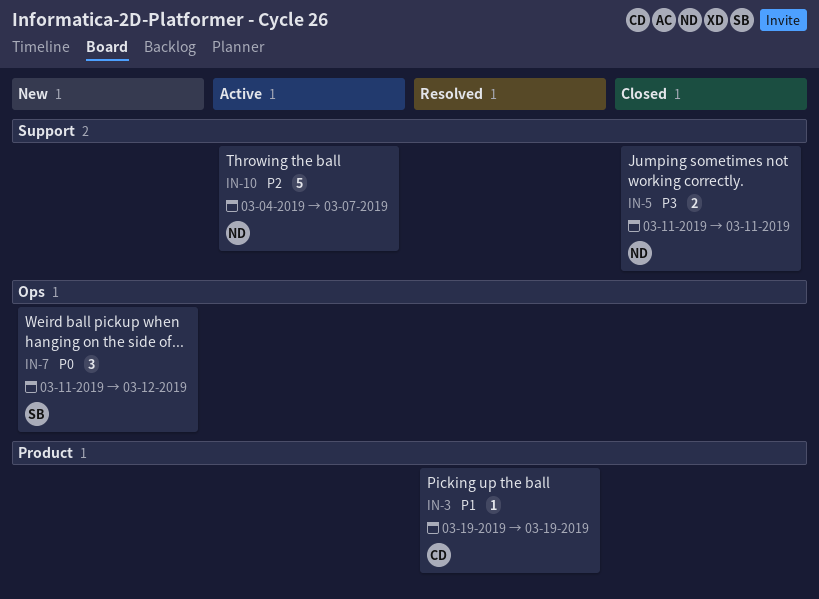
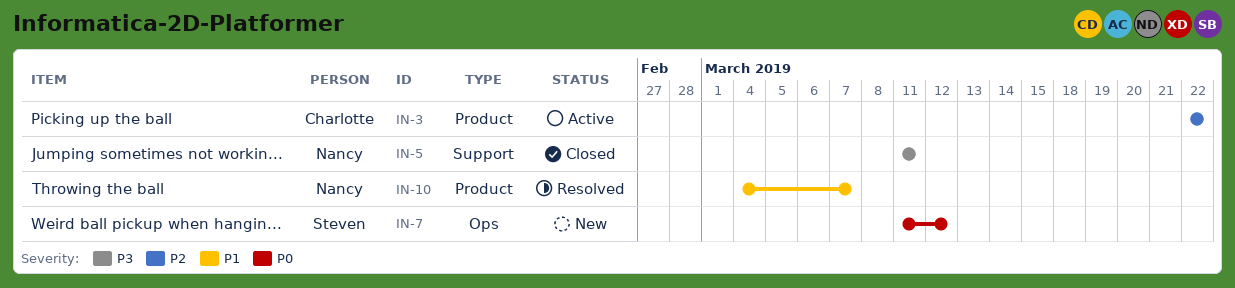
IN-3, status: Resolved -> Active
IN-3, priority: P1 -> P2
IN-3, start: Mar 19 -> Mar 22
IN-3, due: Mar 19 -> Mar 22
IN-10, status: Active -> Resolved
IN-10, priority: P2 -> P1
IN-10, label: Support -> Product

